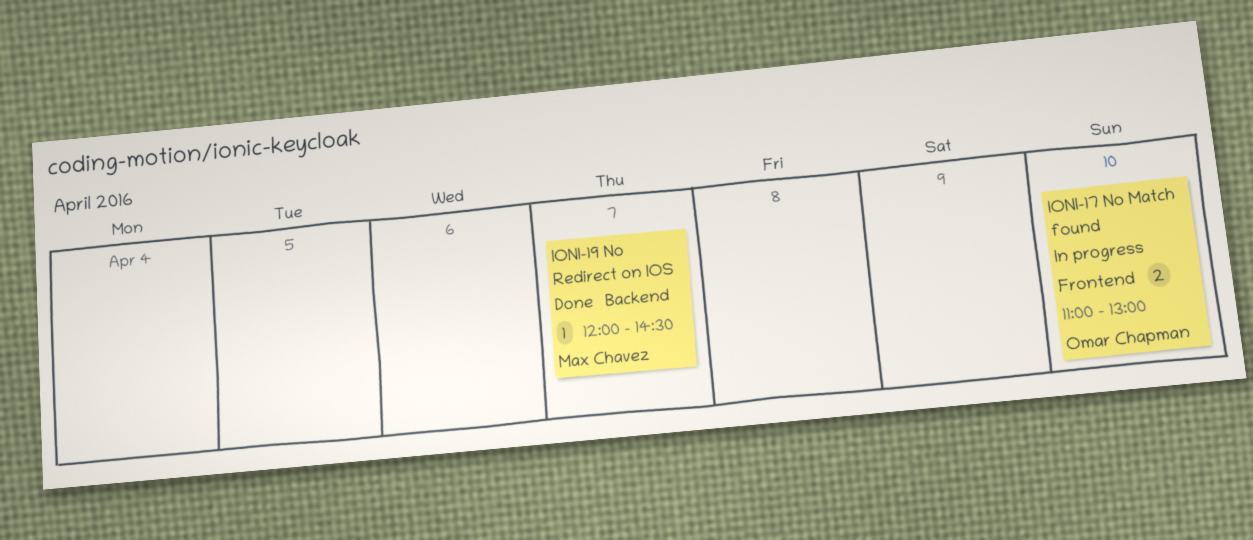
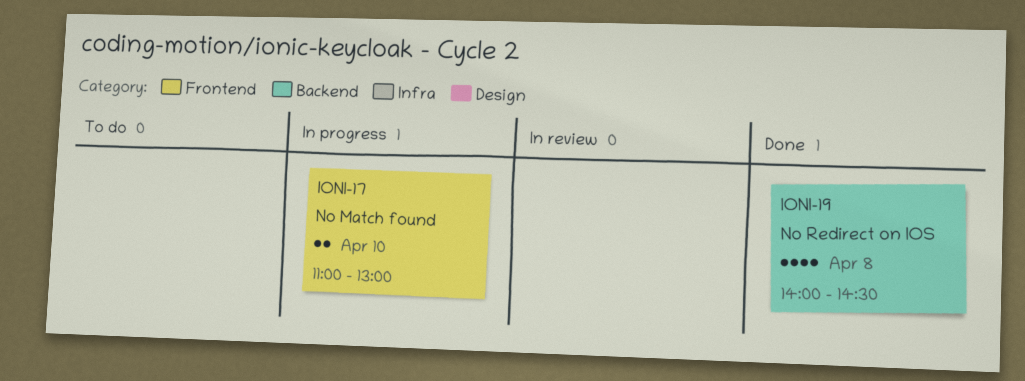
IONI-19, estimate: 1 -> 4
IONI-19, day: Apr 7 -> Apr 8
IONI-19, begins: 12:00 -> 14:00

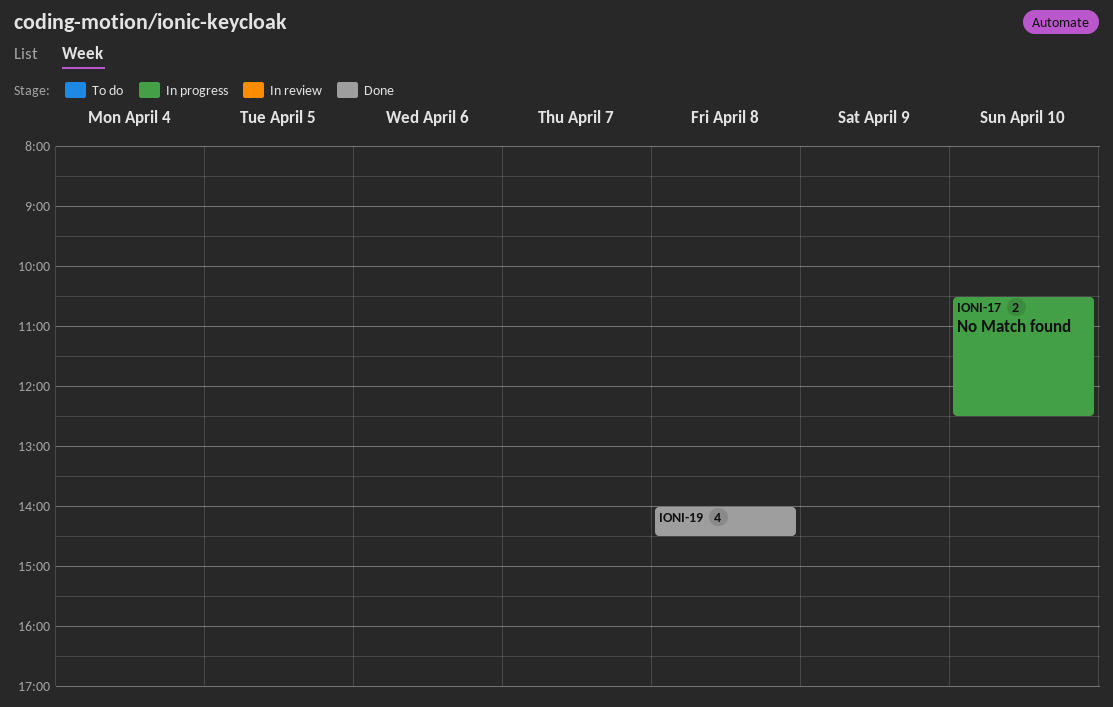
IONI-17, begins: 11:00 -> 10:30
IONI-17, ends: 13:00 -> 12:30

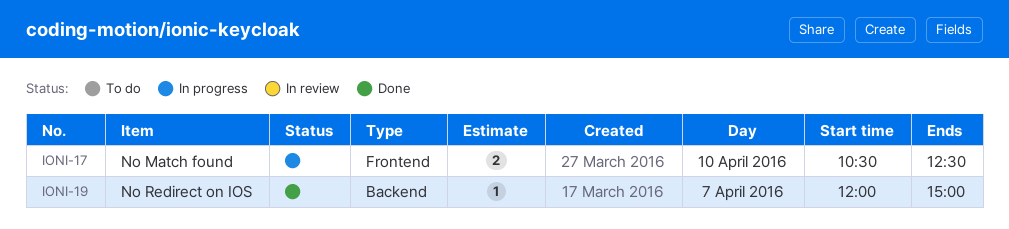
IONI-19, estimate: 4 -> 1
IONI-19, day: Apr 8 -> Apr 7
IONI-19, begins: 14:00 -> 12:00
IONI-19, ends: 14:30 -> 15:00

